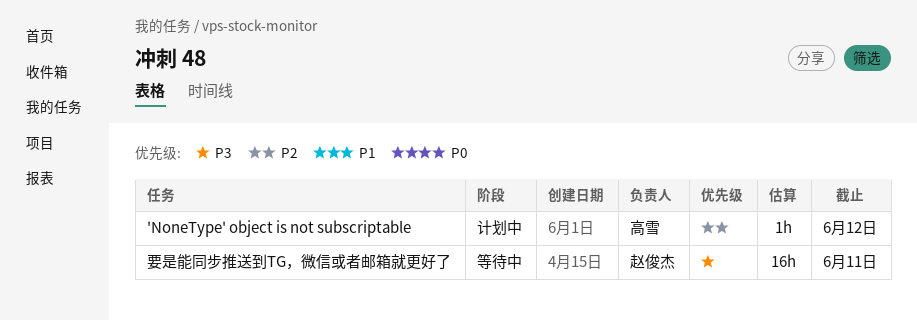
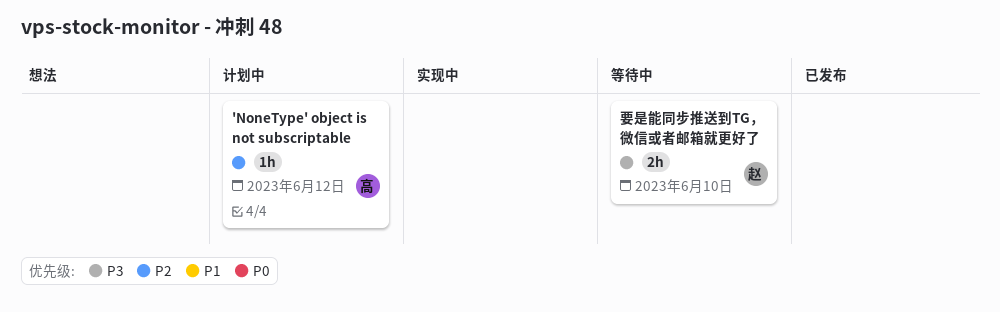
要是能同步推送到TG，微信或者邮箱就更好了, estimate: 16h -> 2h
要是能同步推送到TG，微信或者邮箱就更好了, due: Jun 11 -> Jun 10

